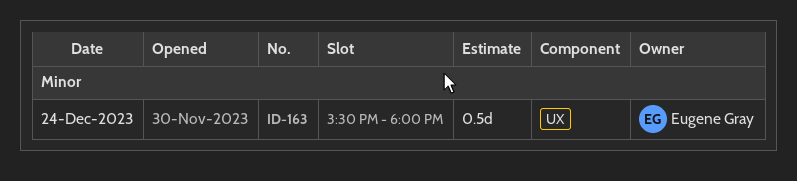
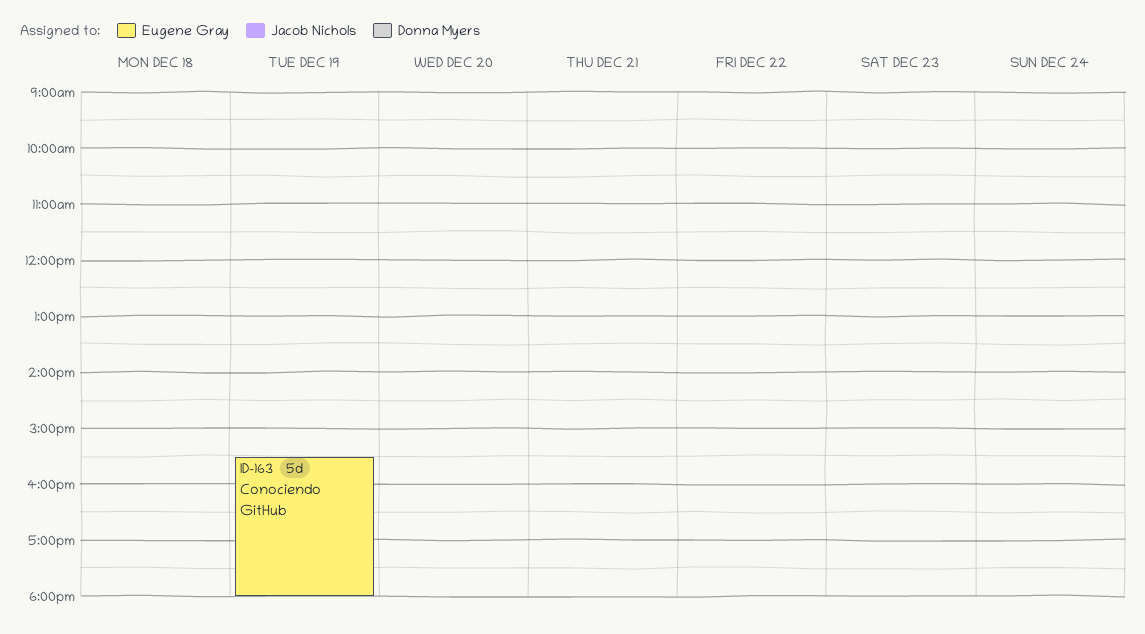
ID-163, estimate: 0.5d -> 5d
ID-163, day: Dec 24 -> Dec 19

